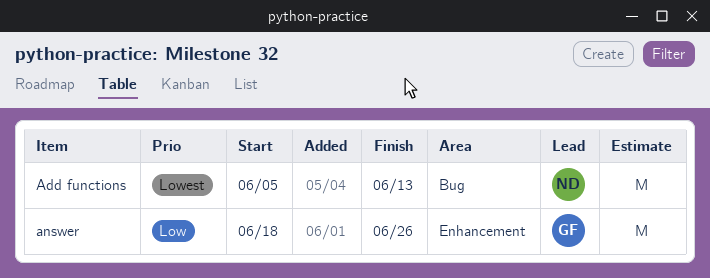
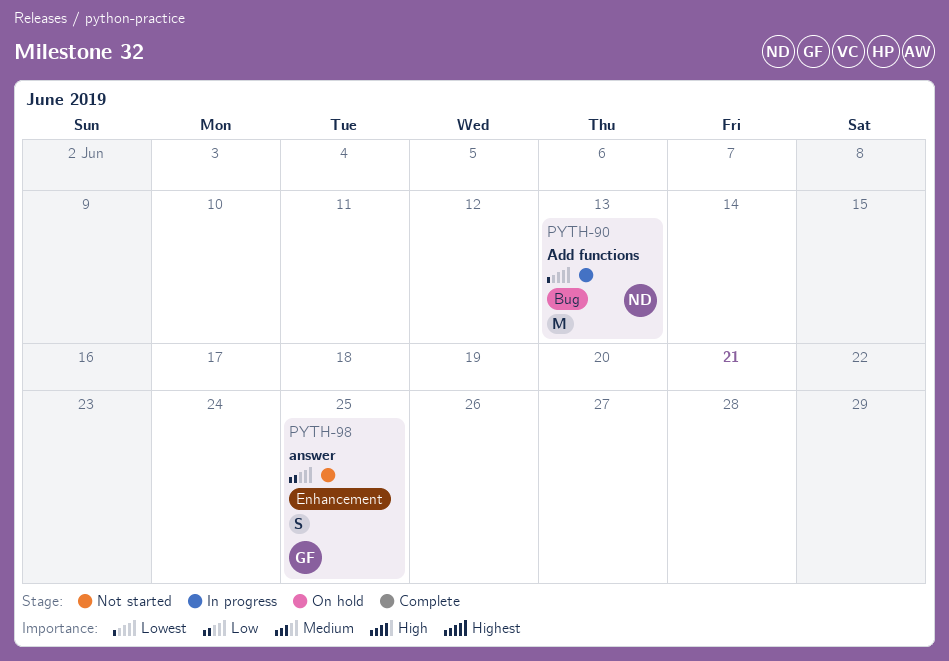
answer, estimate: M -> S
answer, due: Jun 26 -> Jun 25

